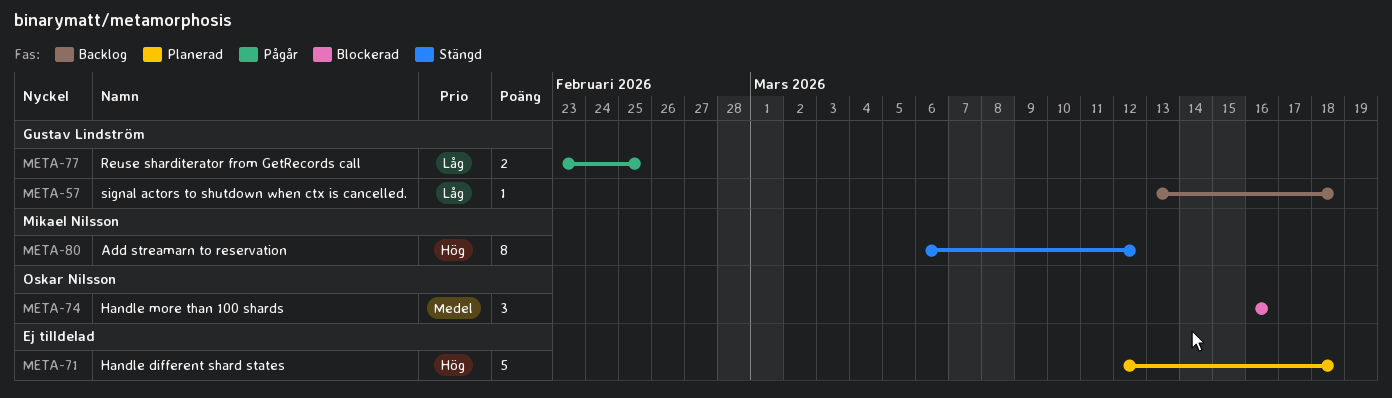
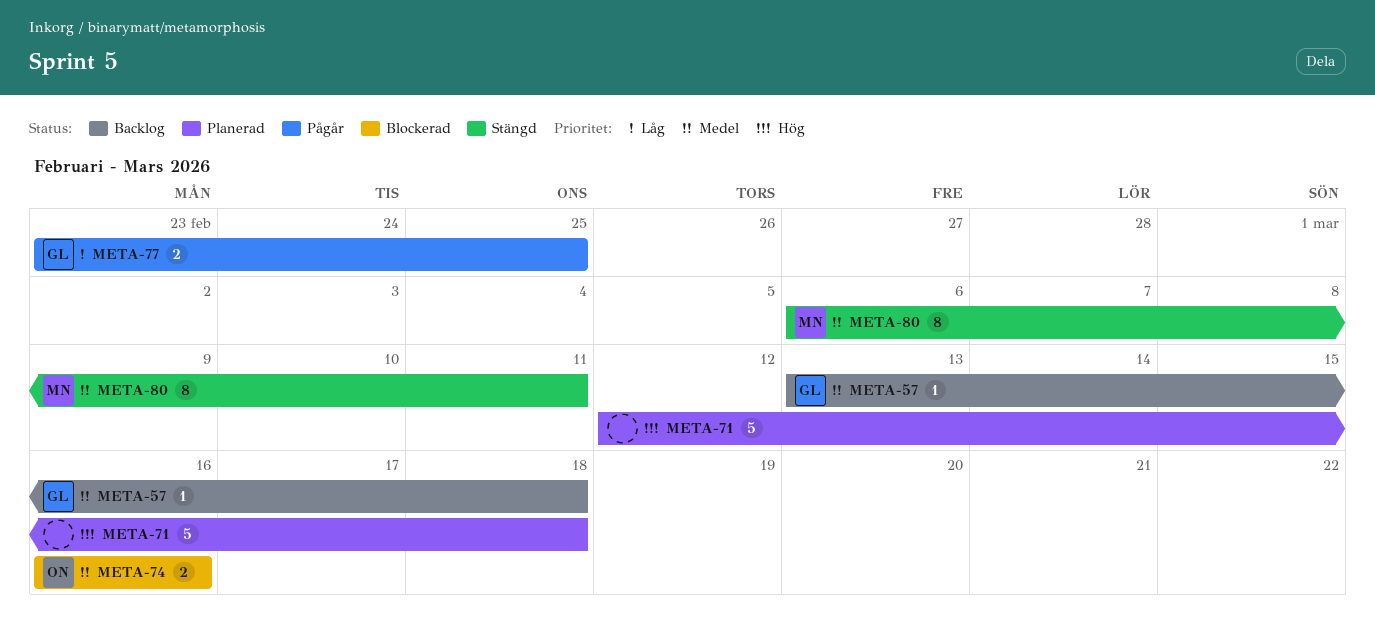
META-57, priority: Låg -> Medel
META-74, estimate: 3 -> 2
META-80, priority: Hög -> Medel
META-80, due: Mar 12 -> Mar 11

